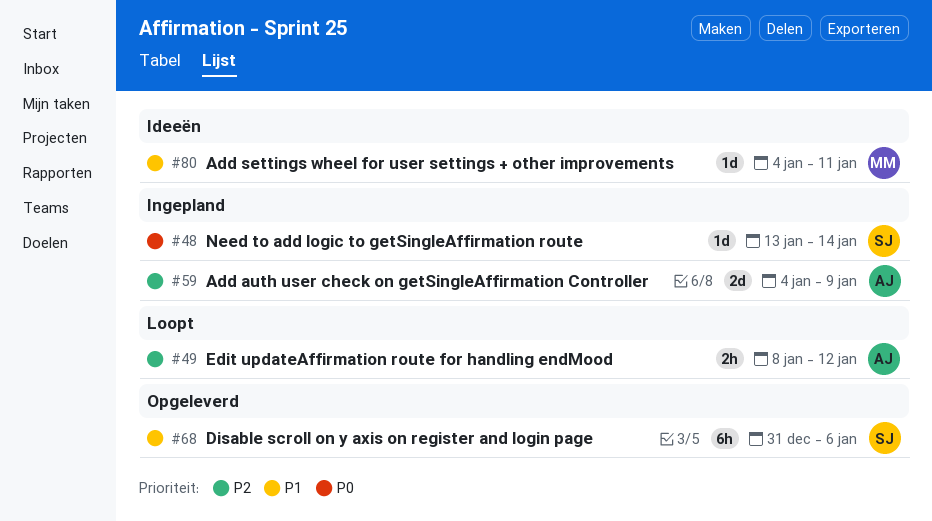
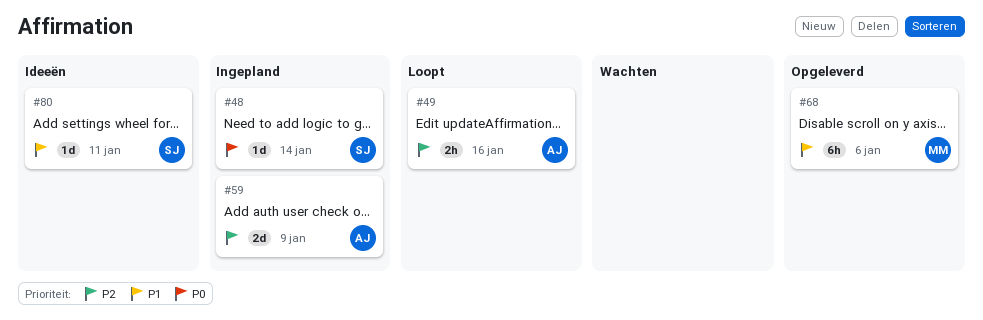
#49, due: Jan 12 -> Jan 16
#68, owner: SJ -> MM
#80, owner: MM -> SJ

